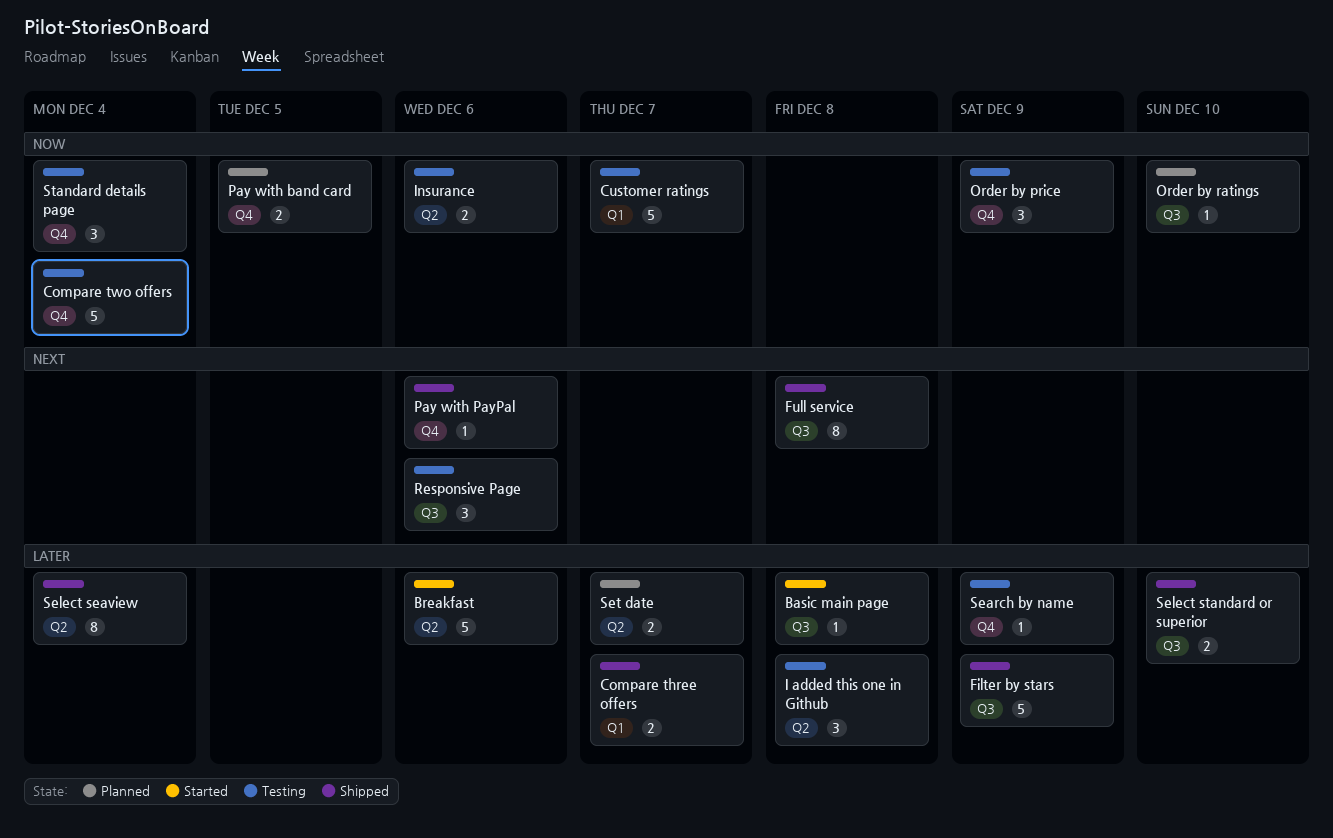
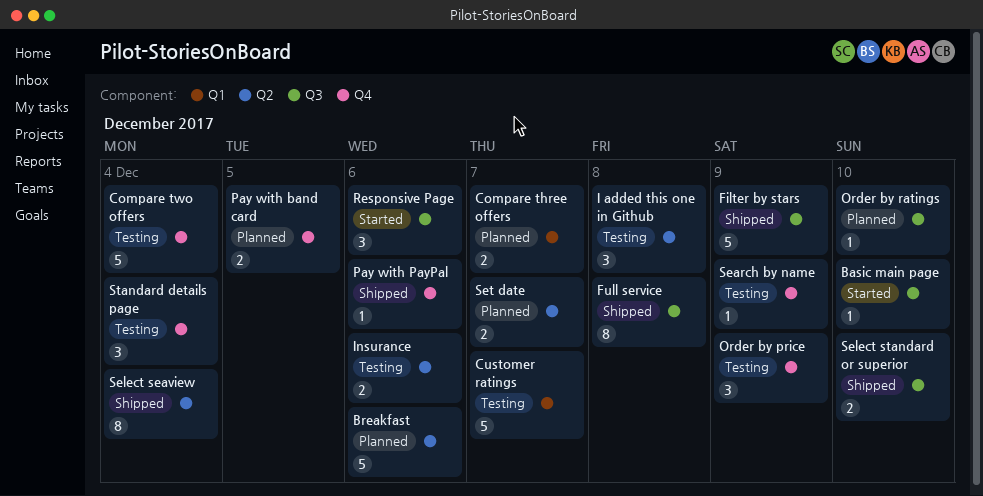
Basic main page, due: Dec 8 -> Dec 10
Breakfast, status: Started -> Planned
Compare three offers, status: Shipped -> Planned
Responsive Page, status: Testing -> Started

